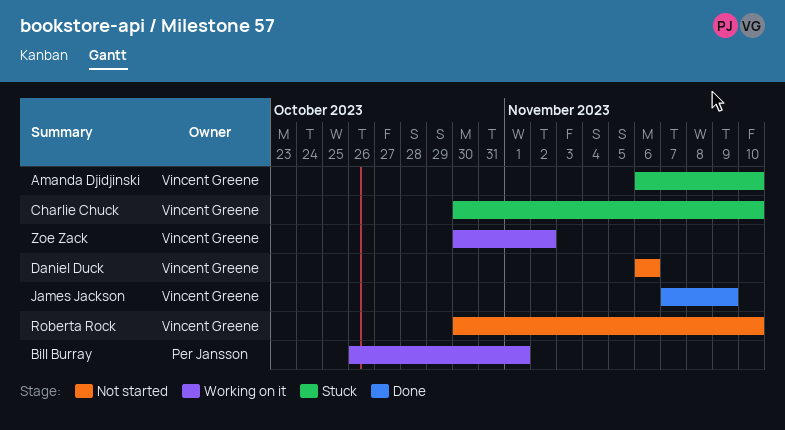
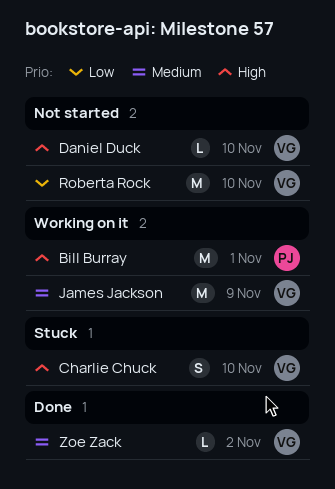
Amanda Djidjinski: present -> none
Daniel Duck, due: Nov 6 -> Nov 10
James Jackson, status: Done -> Working on it
Zoe Zack, status: Working on it -> Done

